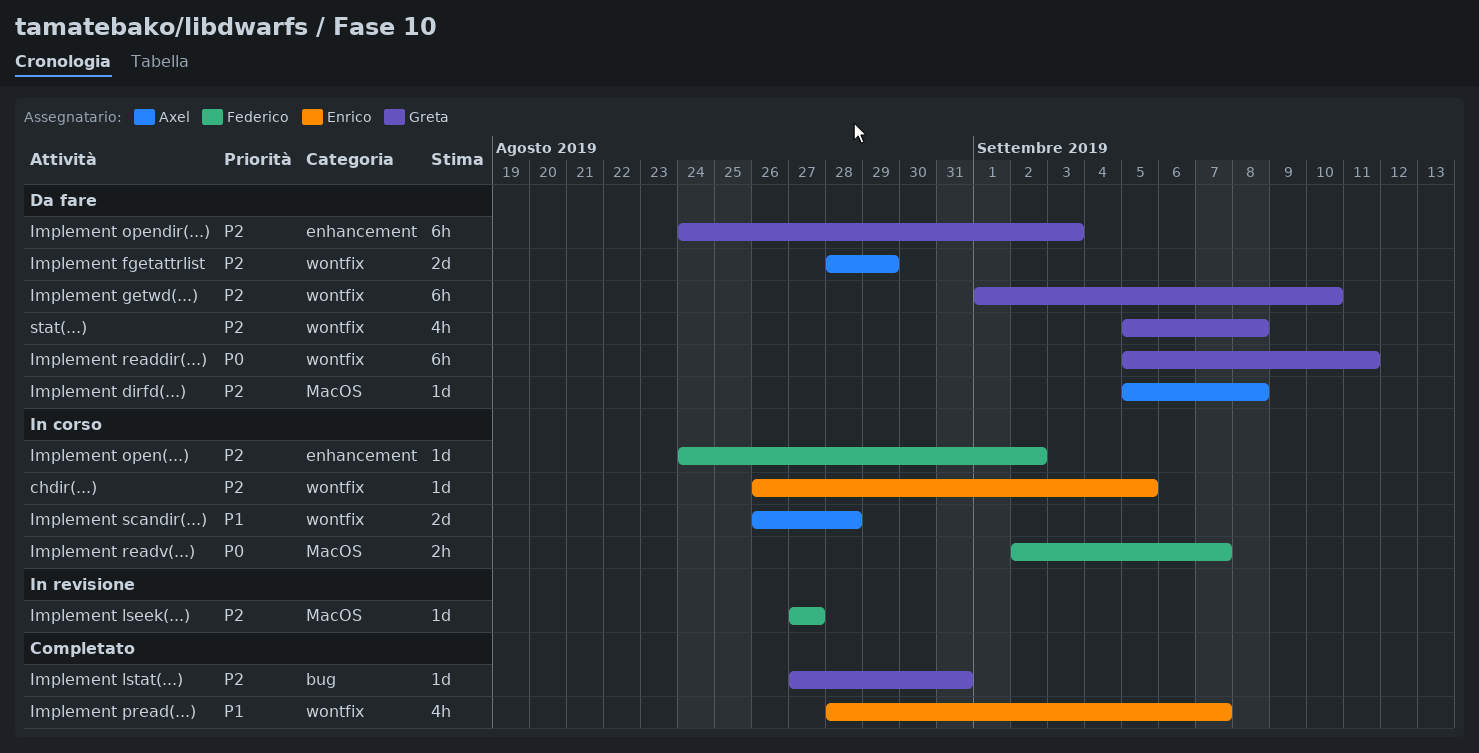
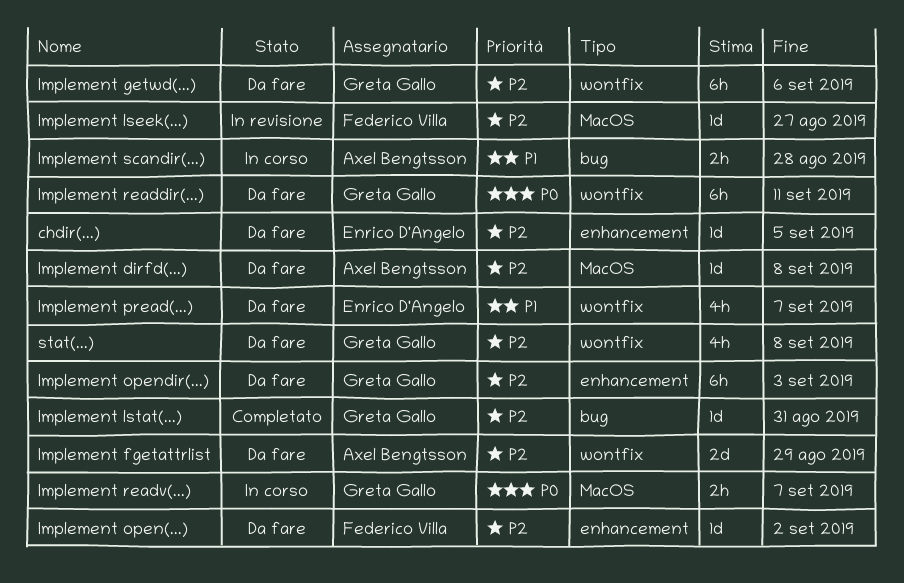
chdir(...), status: In corso -> Da fare
chdir(...), label: wontfix -> enhancement
Implement getwd(...), due: Sep 10 -> Sep 6
Implement open(...), status: In corso -> Da fare
Implement pread(...), status: Completato -> Da fare
Implement readv(...), owner: Federico Villa -> Greta Gallo
Implement scandir(...), label: wontfix -> bug
Implement scandir(...), estimate: 2d -> 2h

